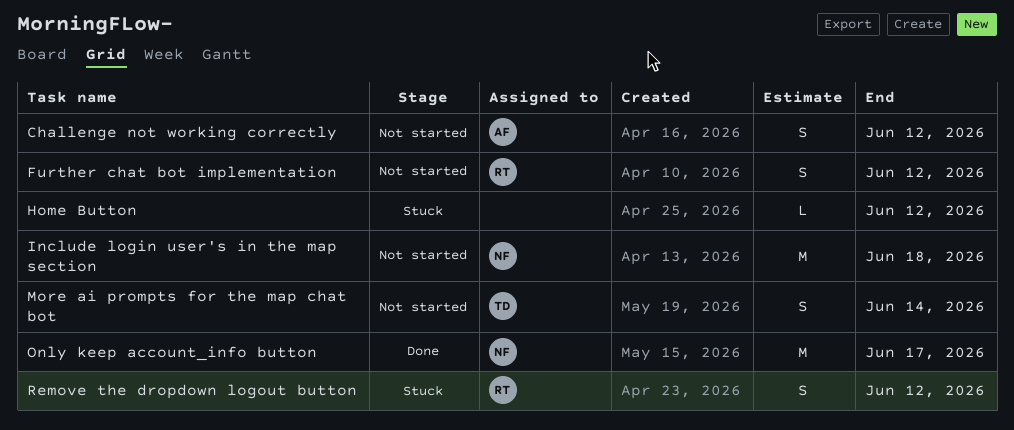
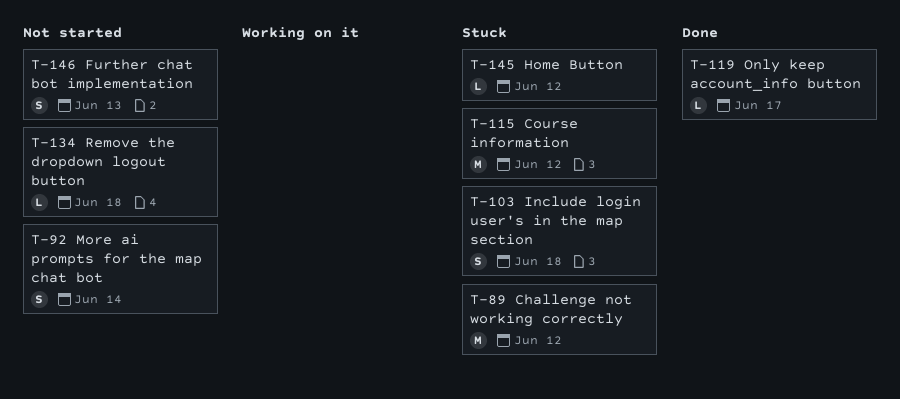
Challenge not working correctly, status: Not started -> Stuck
Challenge not working correctly, estimate: S -> M
Course information: none -> present
Further chat bot implementation, due: Jun 12 -> Jun 13
Include login user's in the map section, status: Not started -> Stuck
Include login user's in the map section, estimate: M -> S
Only keep account_info button, estimate: M -> L
Remove the dropdown logout button, status: Stuck -> Not started
Remove the dropdown logout button, estimate: S -> L
Remove the dropdown logout button, due: Jun 12 -> Jun 18

